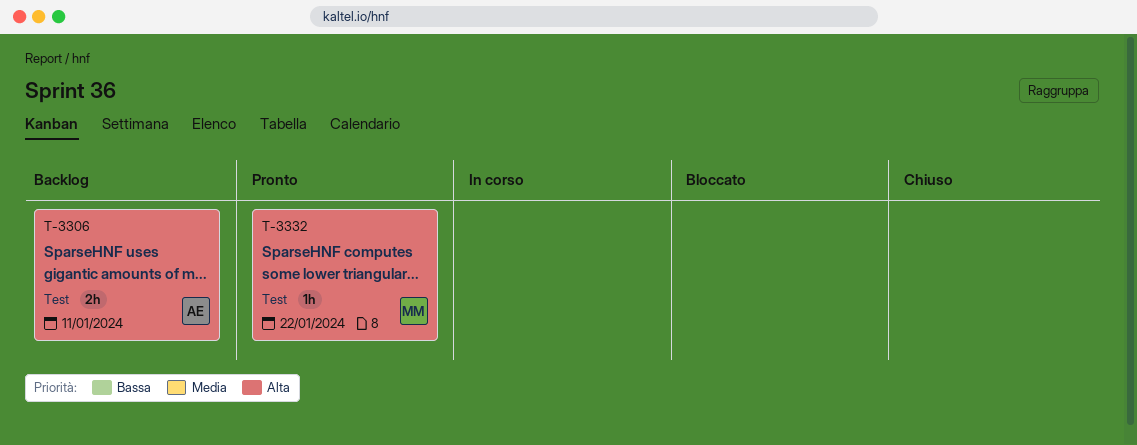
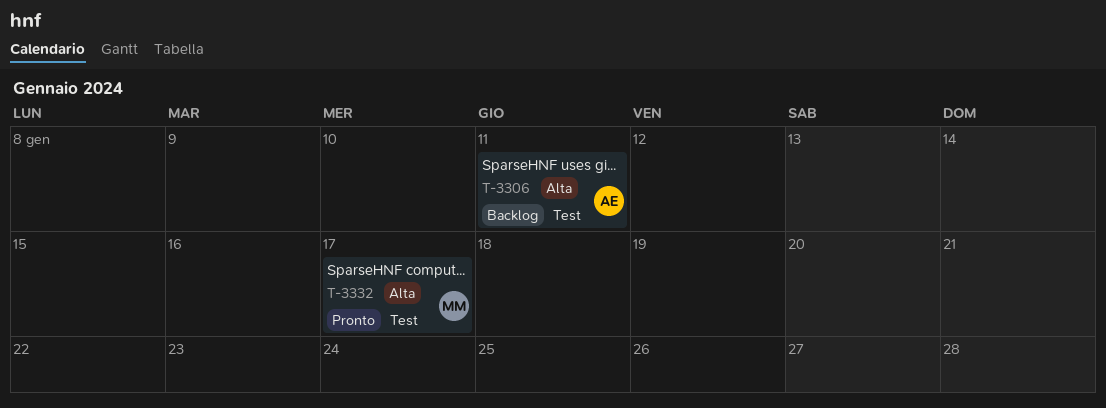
T-3332, due: Jan 22 -> Jan 17

